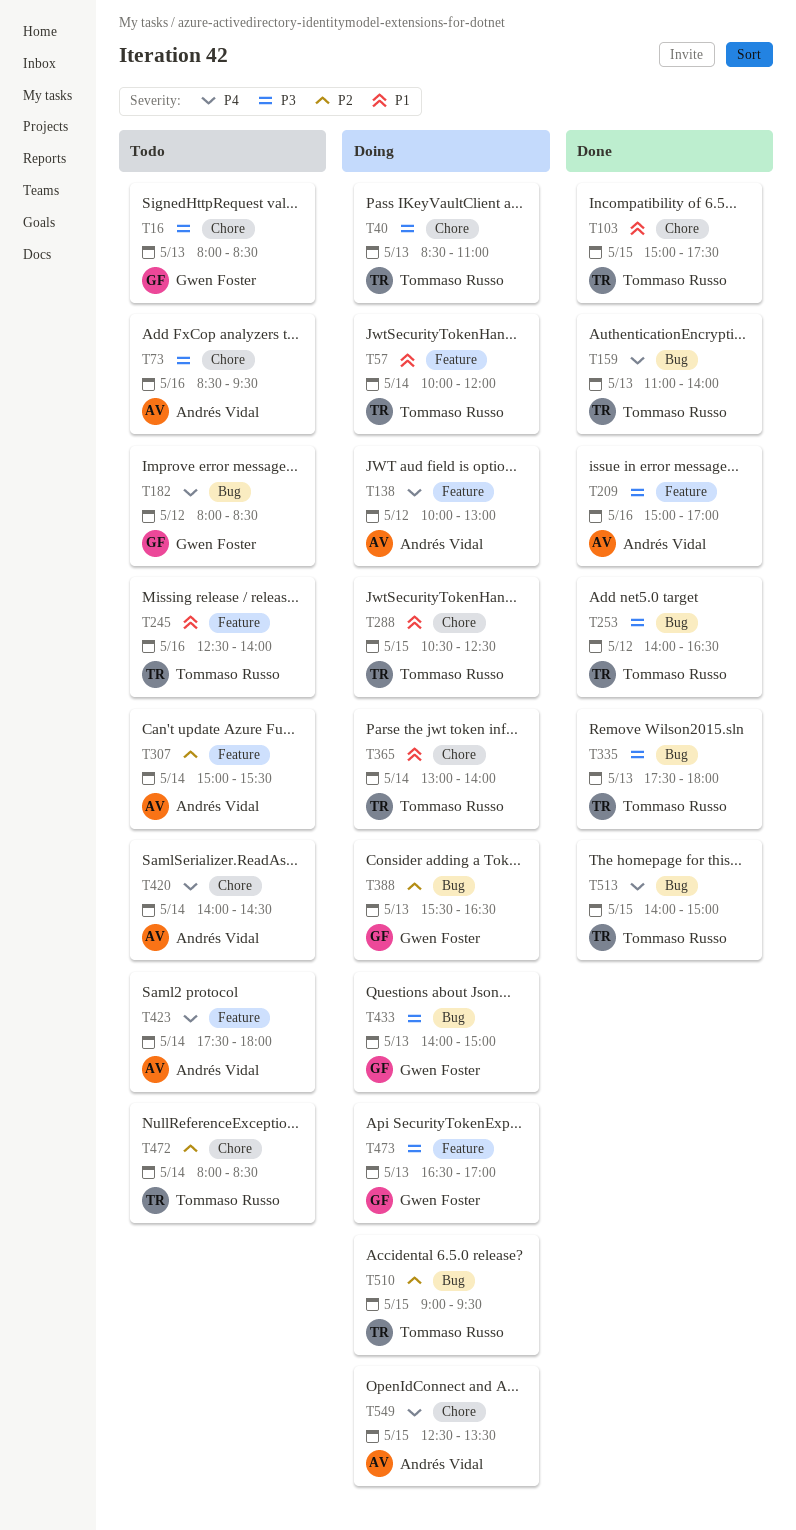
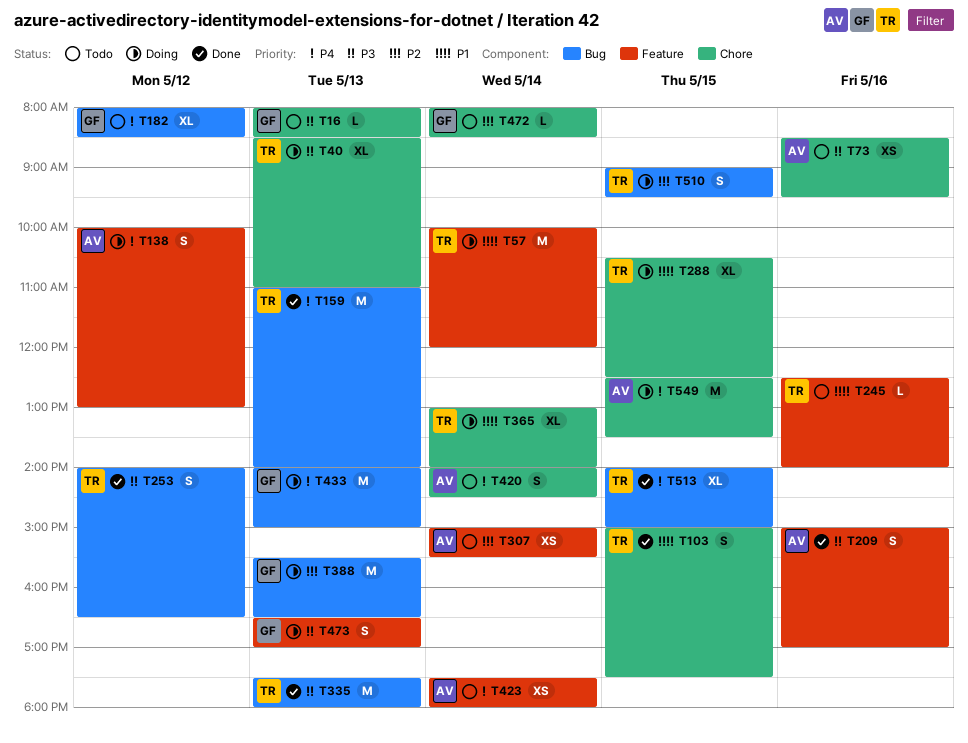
T433, priority: P3 -> P4
T472, owner: Tommaso Russo -> Gwen Foster

